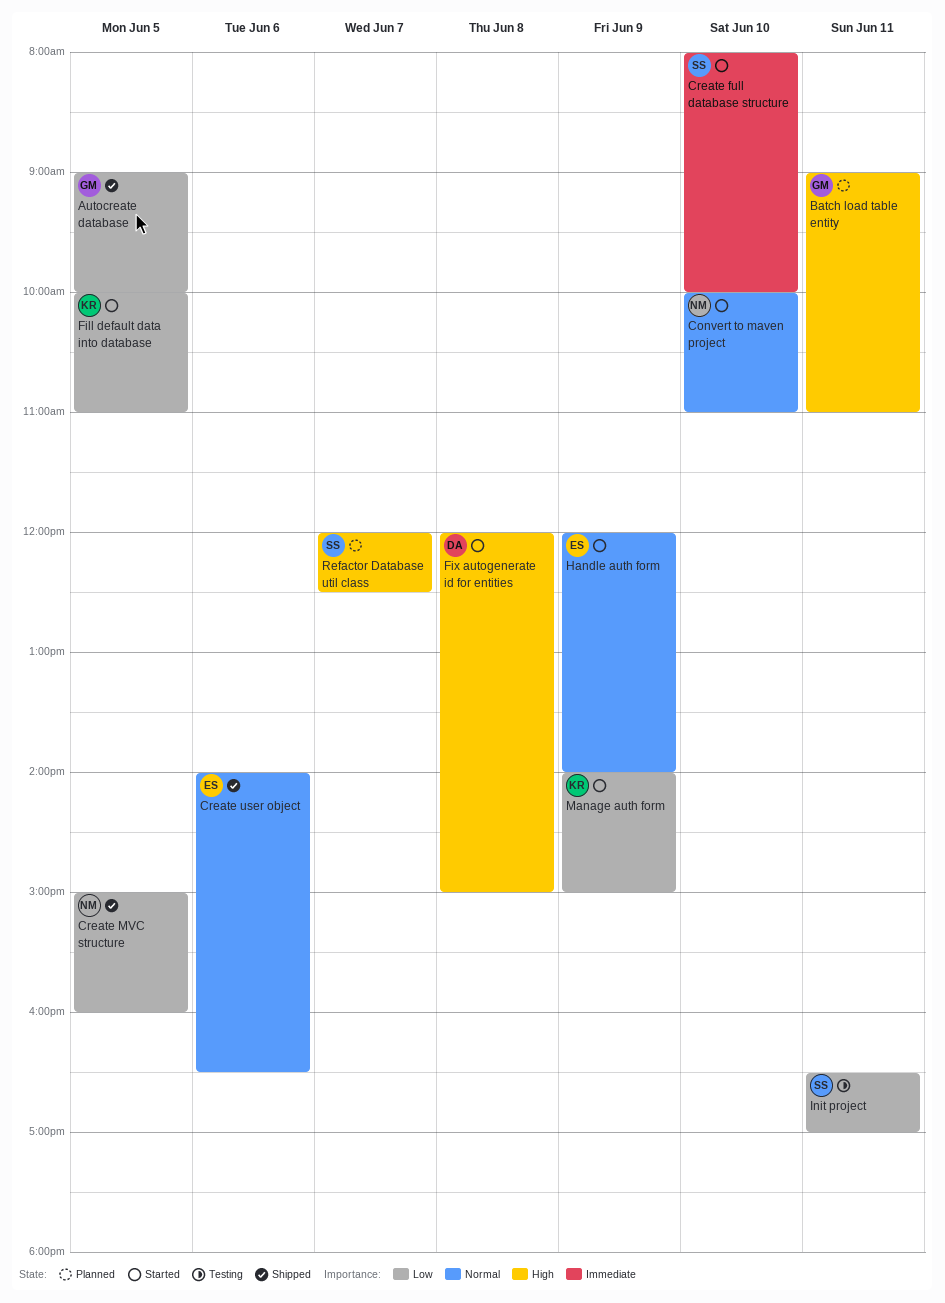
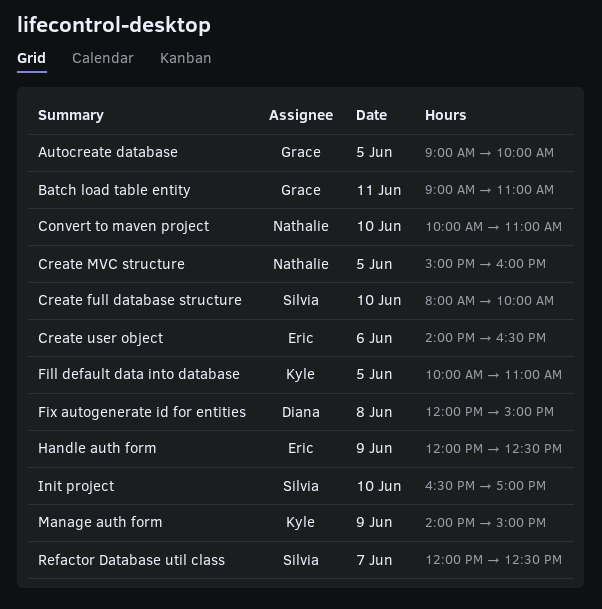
Handle auth form, ends: 14:00 -> 12:30
Init project, day: Jun 11 -> Jun 10

